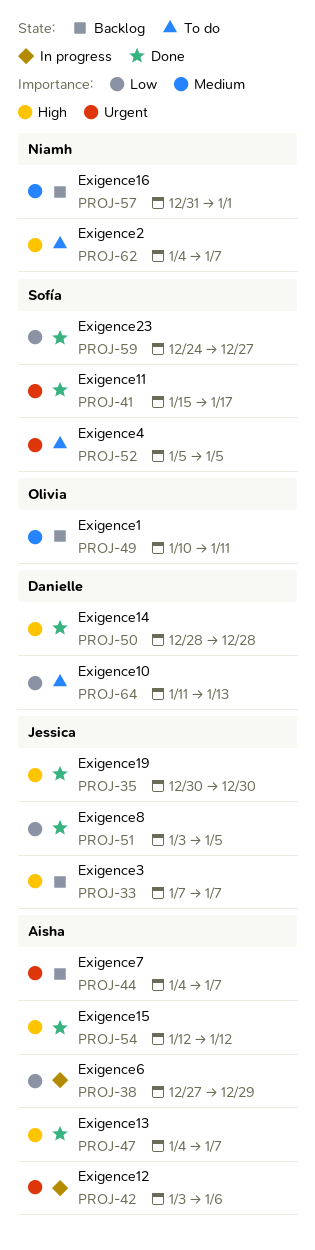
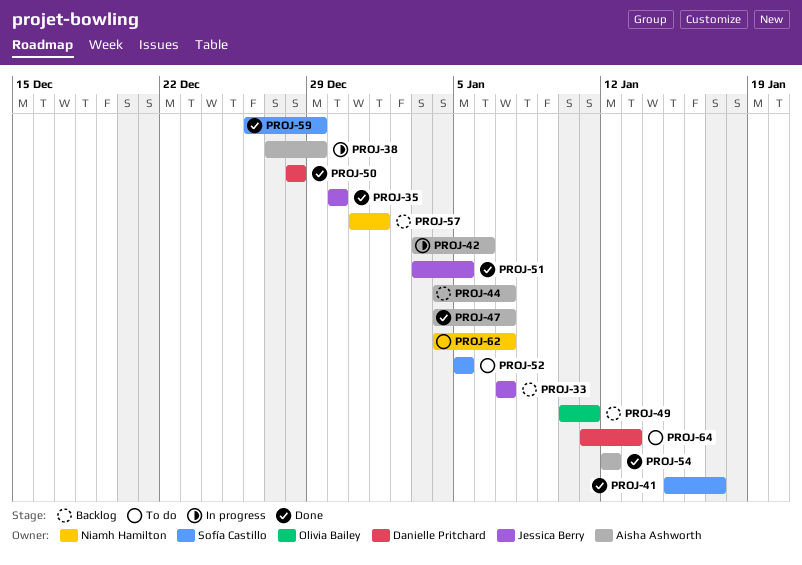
PROJ-59, start: Dec 24 -> Dec 26
PROJ-59, due: Dec 27 -> Dec 29

